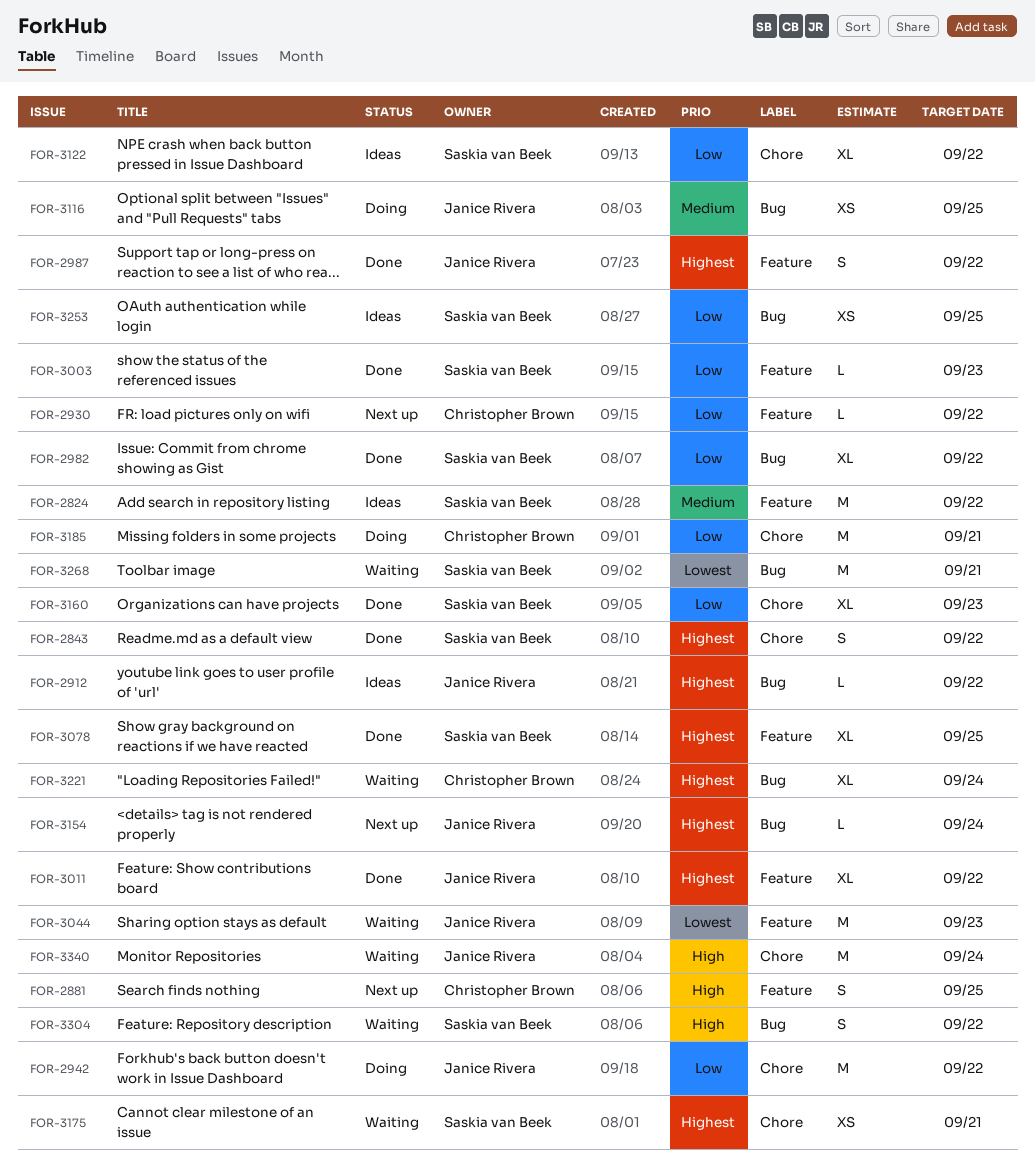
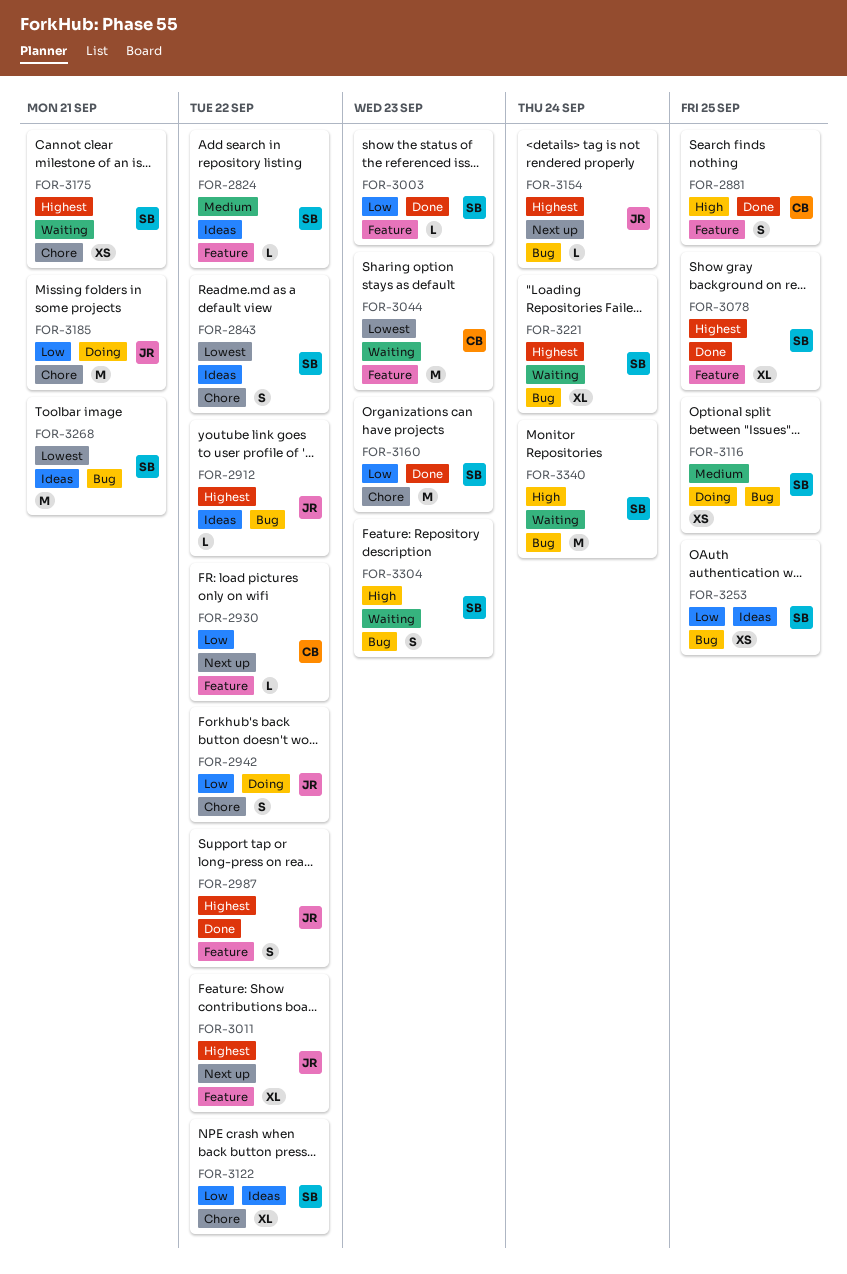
FOR-2824, estimate: M -> L
FOR-2843, status: Done -> Ideas
FOR-2843, priority: Highest -> Lowest
FOR-2881, status: Next up -> Done
FOR-2942, estimate: M -> S
FOR-2982: present -> none
FOR-3011, status: Done -> Next up
FOR-3044, owner: Janice Rivera -> Christopher Brown
FOR-3116, owner: Janice Rivera -> Saskia van Beek
FOR-3160, estimate: XL -> M
FOR-3185, owner: Christopher Brown -> Janice Rivera
FOR-3221, owner: Christopher Brown -> Saskia van Beek
FOR-3268, status: Waiting -> Ideas
FOR-3304, due: Sep 22 -> Sep 23
FOR-3340, owner: Janice Rivera -> Saskia van Beek
FOR-3340, label: Chore -> Bug

